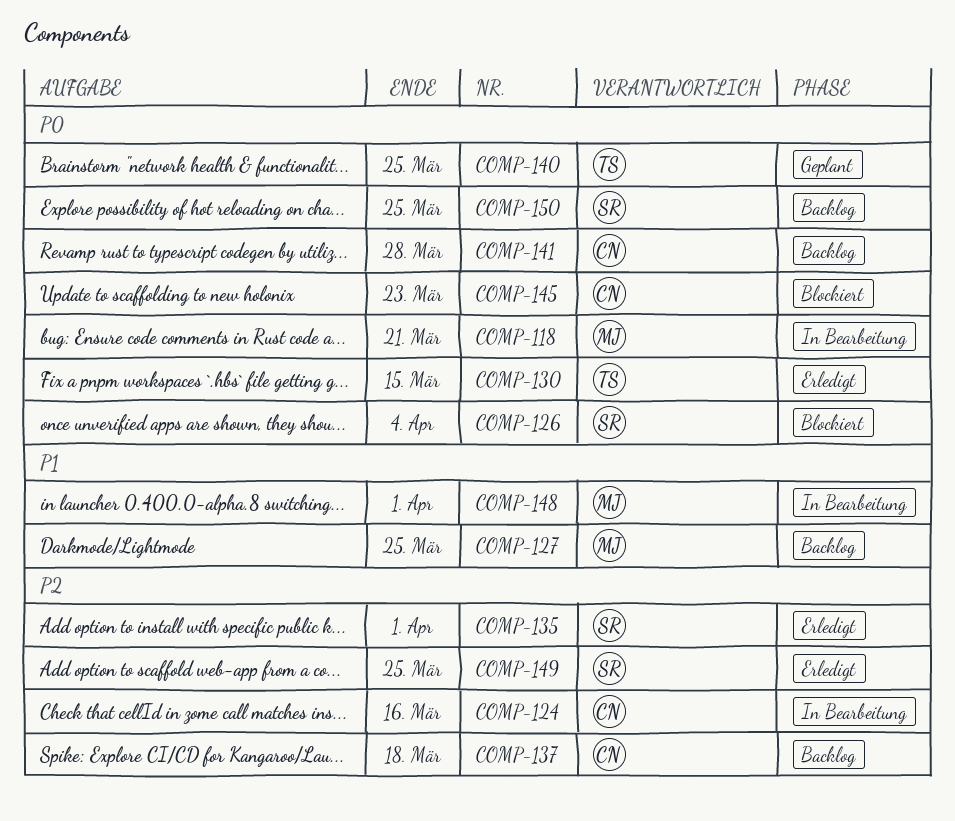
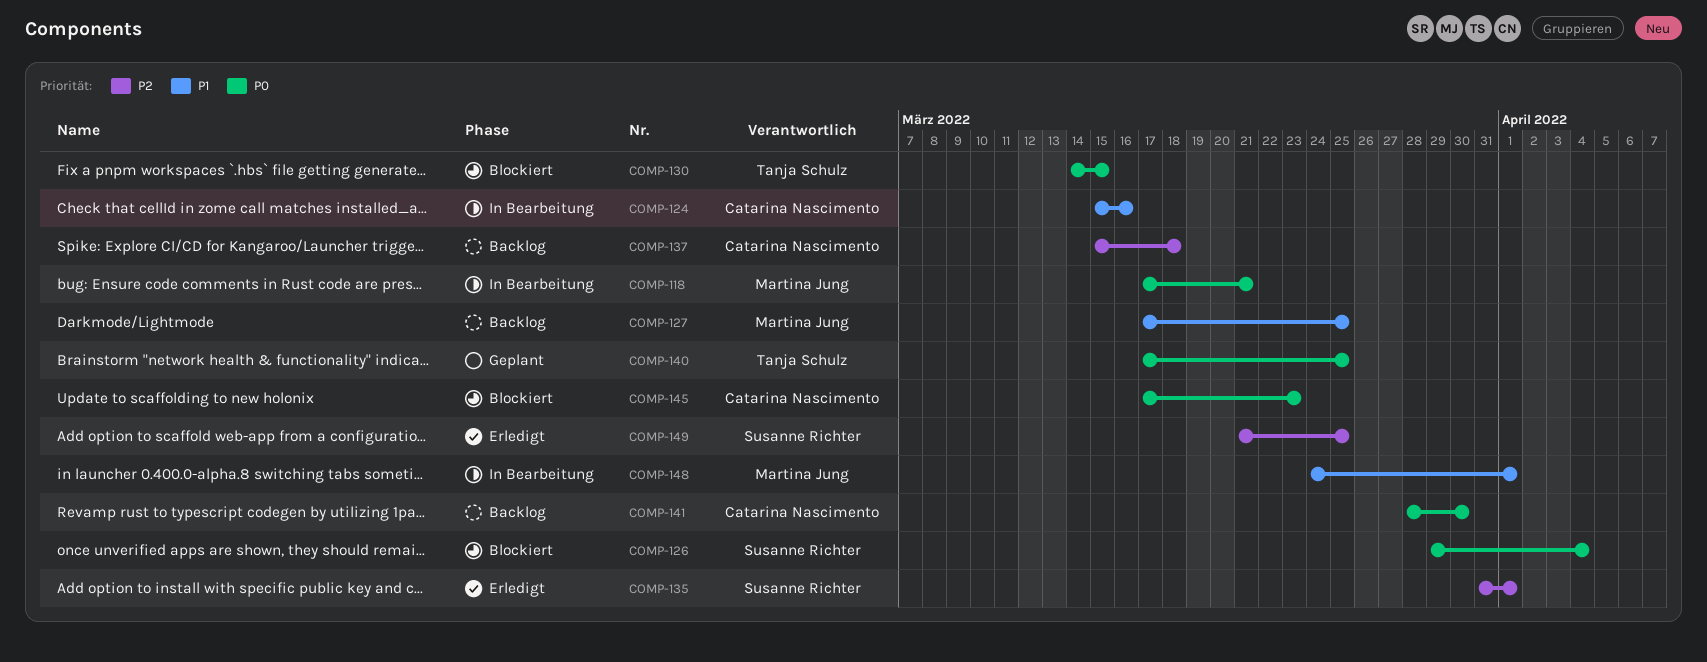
COMP-124, priority: P2 -> P1
COMP-130, status: Erledigt -> Blockiert
COMP-141, due: Mar 28 -> Mar 30
COMP-150: present -> none

